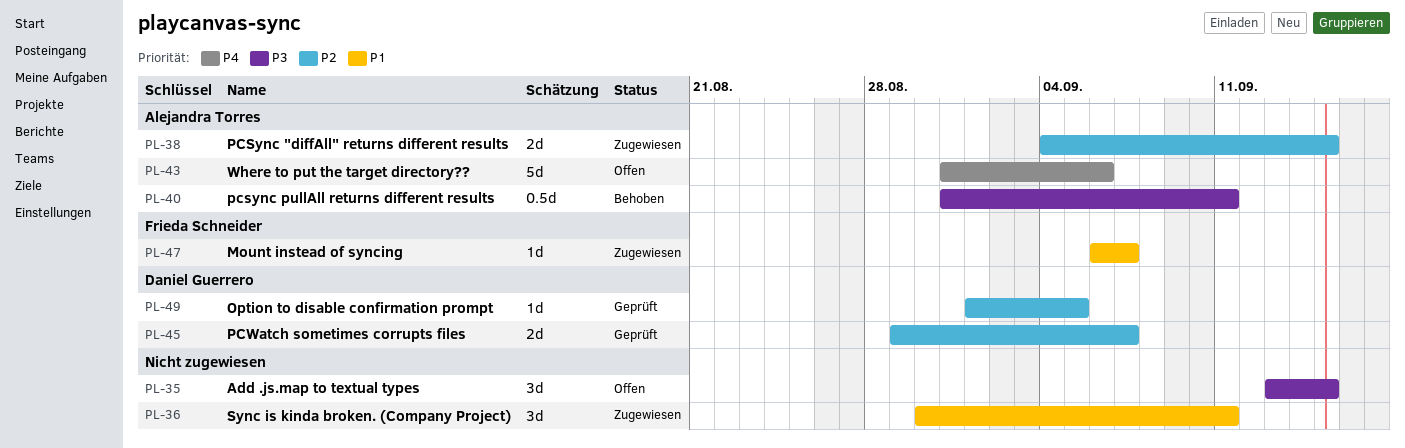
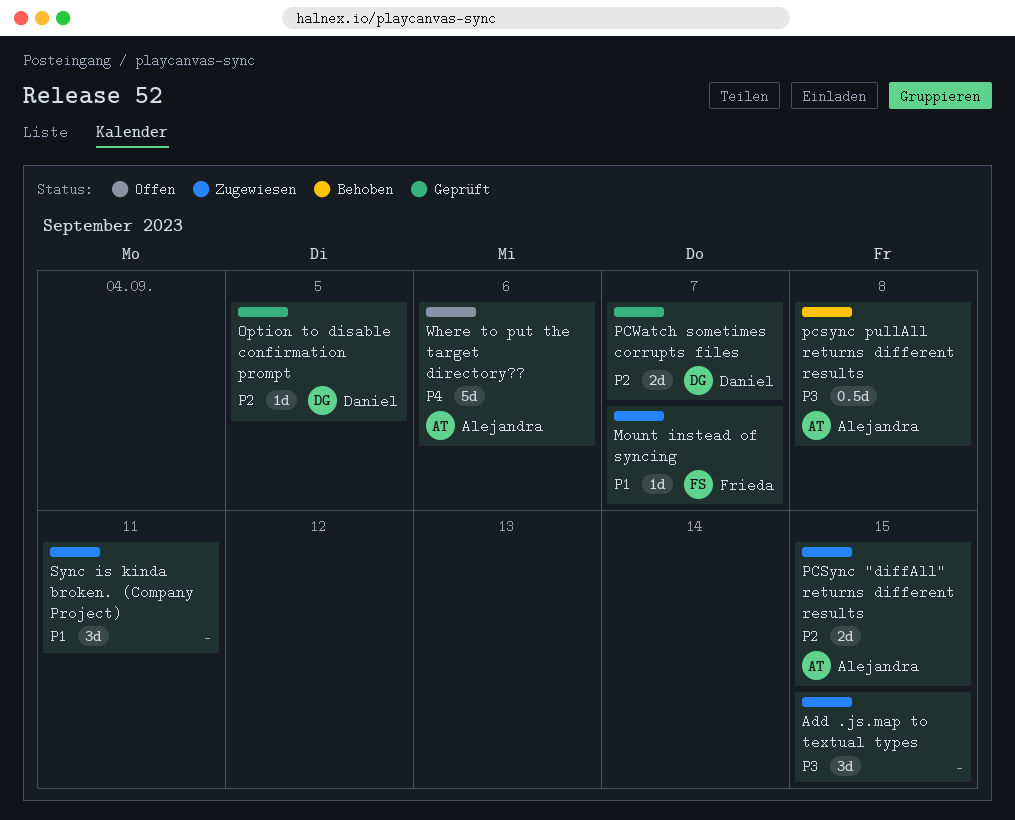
Add .js.map to textual types, status: Offen -> Zugewiesen
pcsync pullAll returns different results, due: Sep 11 -> Sep 8

